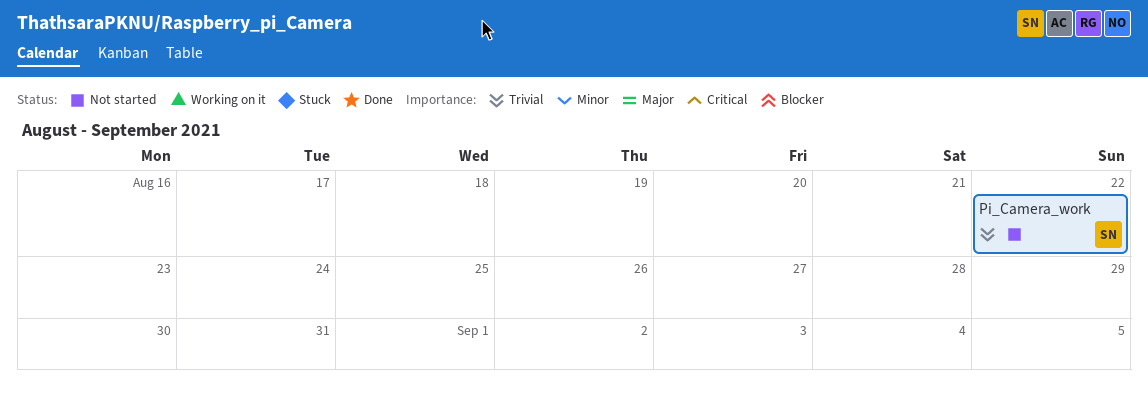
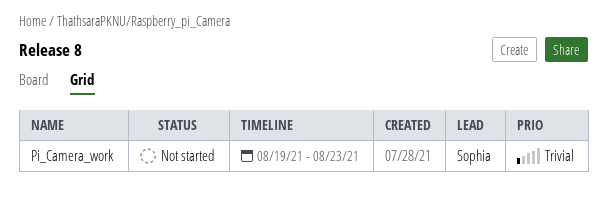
Pi_Camera_work, due: Aug 22 -> Aug 23

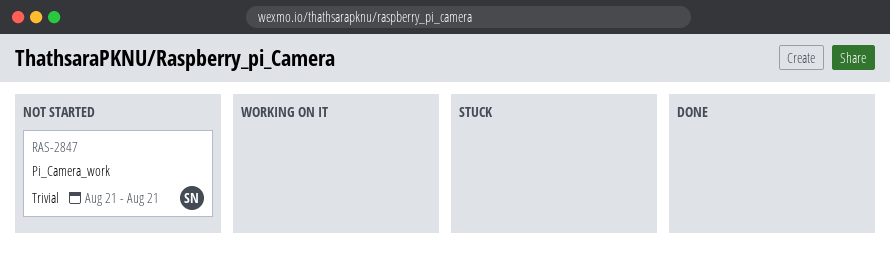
Pi_Camera_work, start: Aug 19 -> Aug 21
Pi_Camera_work, due: Aug 23 -> Aug 21

